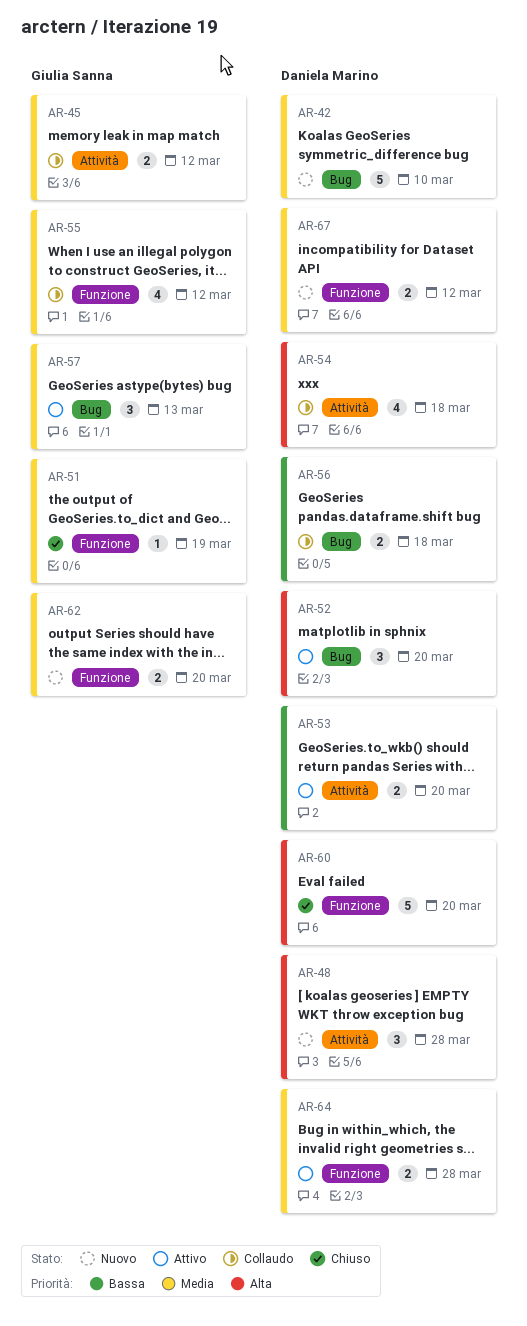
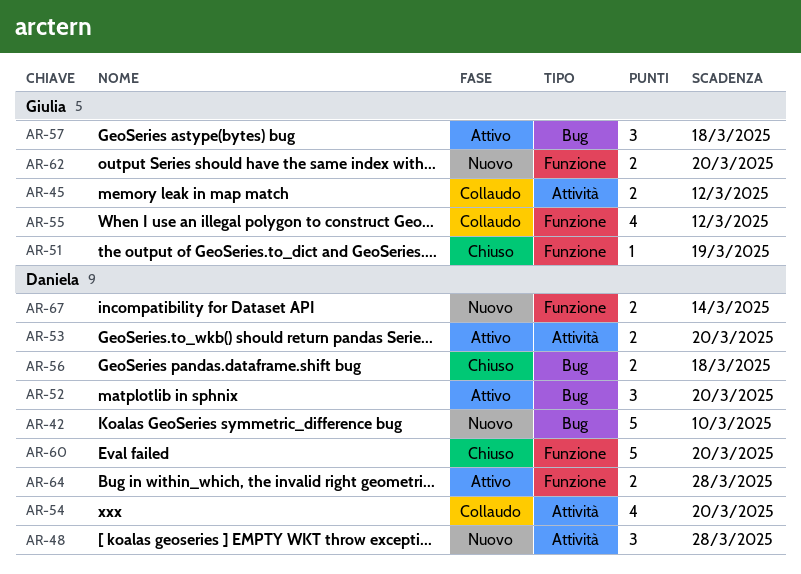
AR-54, due: Mar 18 -> Mar 20
AR-56, status: Collaudo -> Chiuso
AR-57, due: Mar 13 -> Mar 18
AR-67, due: Mar 12 -> Mar 14

